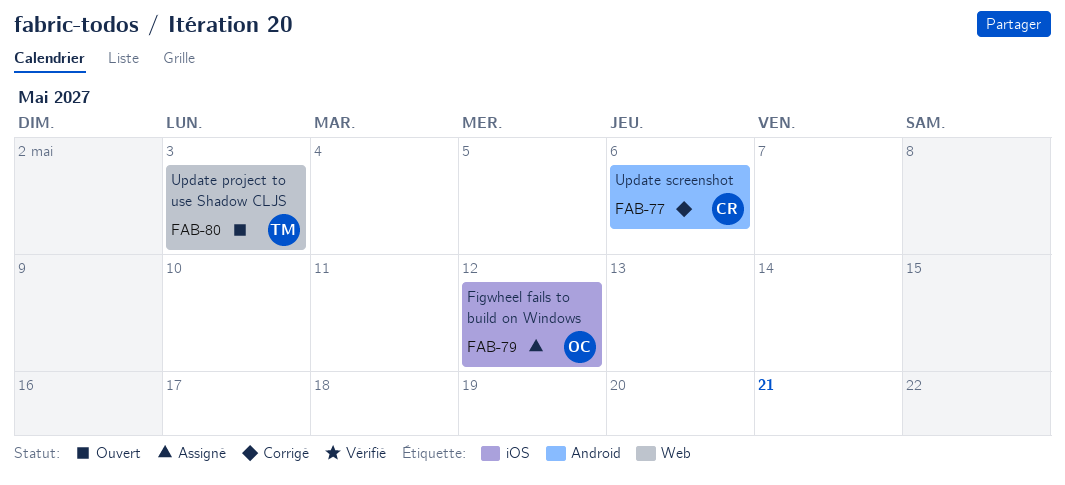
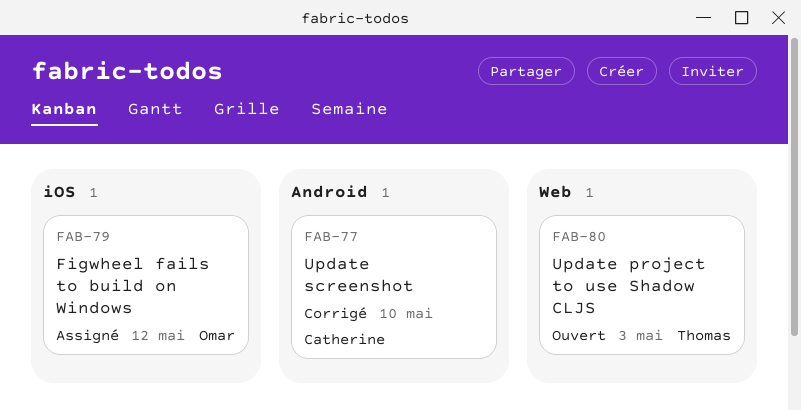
FAB-77, due: May 6 -> May 10

